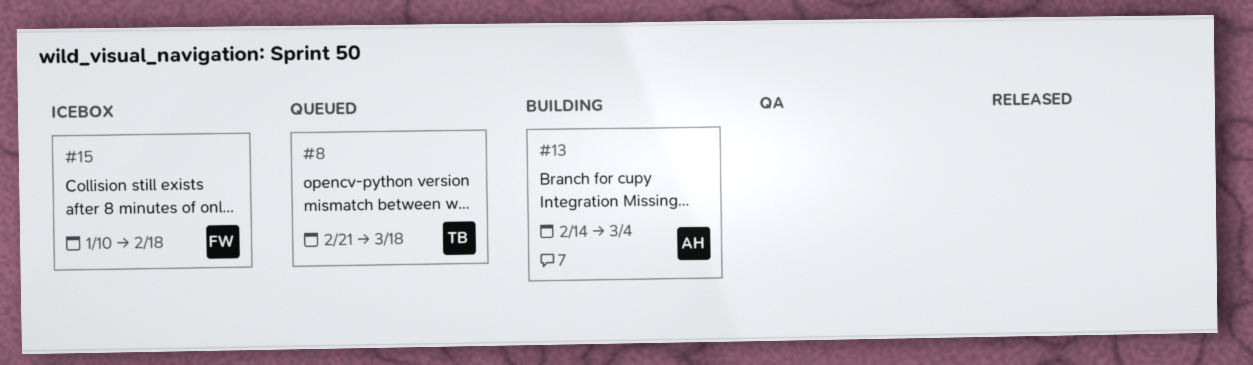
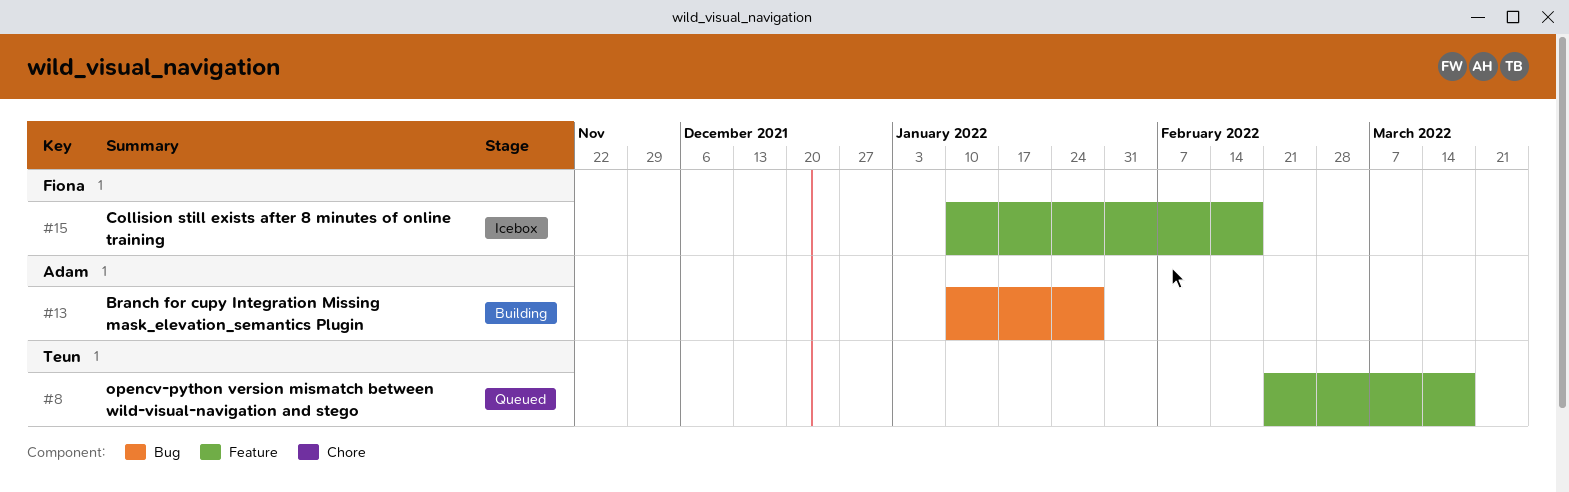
#13, start: Feb 14 -> Jan 10
#13, due: Mar 4 -> Jan 28

